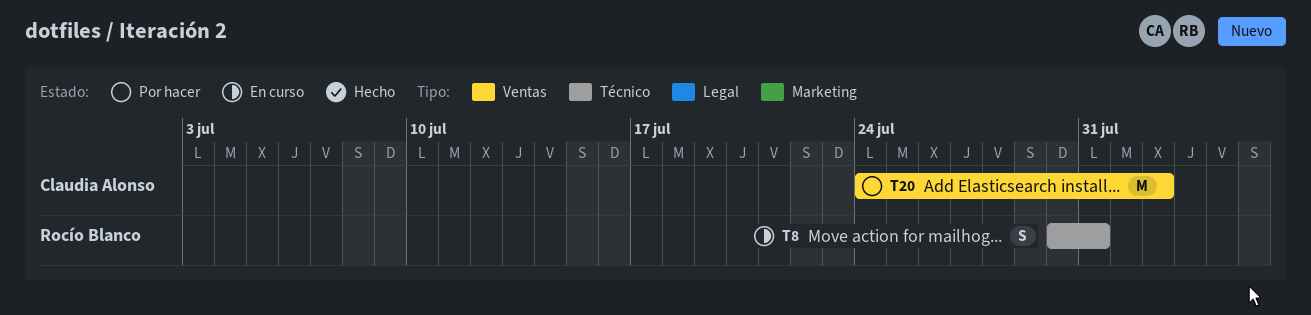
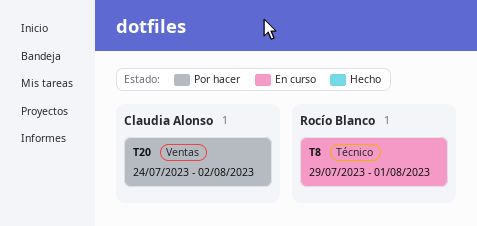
T8, start: Jul 30 -> Jul 29
T8, due: Jul 31 -> Aug 1

